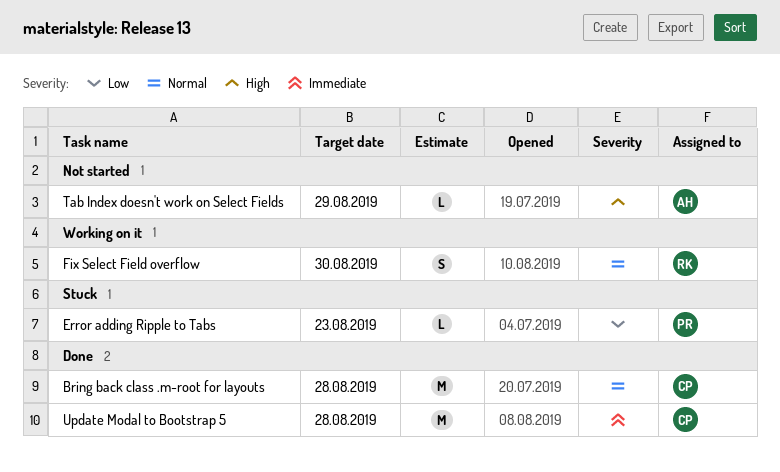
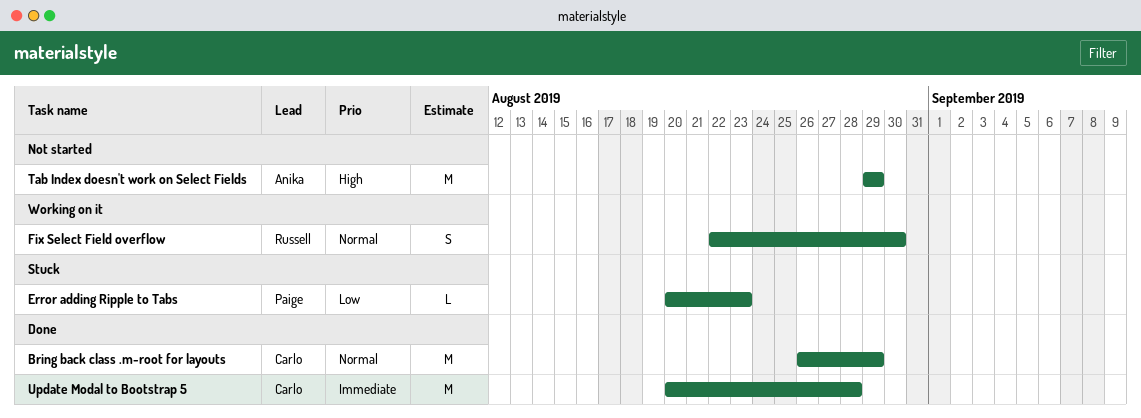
Bring back class .m-root for layouts, due: Aug 28 -> Aug 29
Tab Index doesn't work on Select Fields, estimate: L -> M

